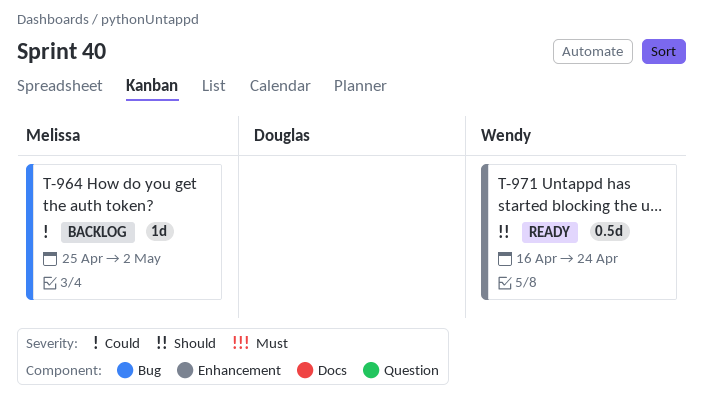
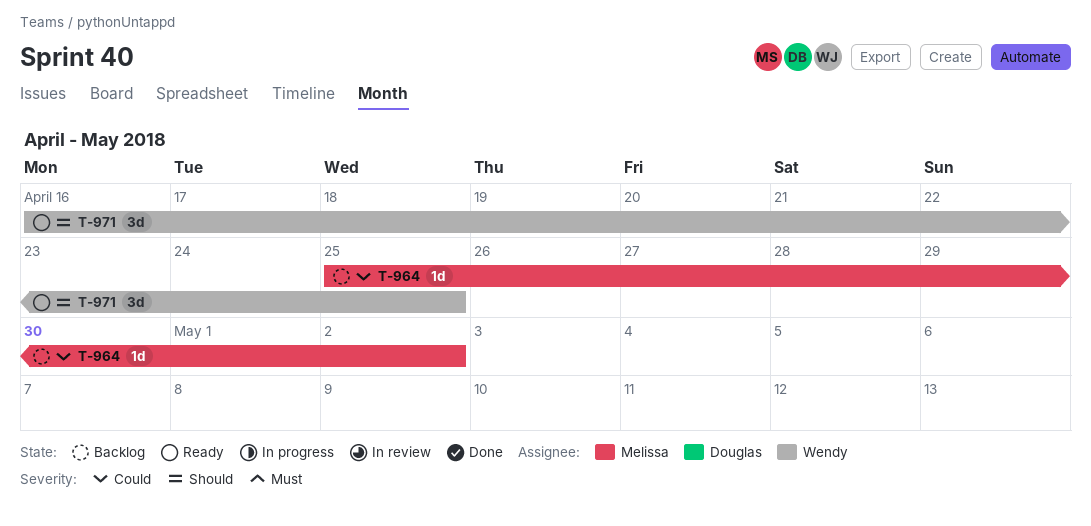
T-971, estimate: 0.5d -> 3d
T-971, due: Apr 24 -> Apr 25

